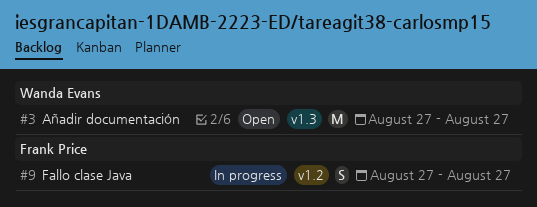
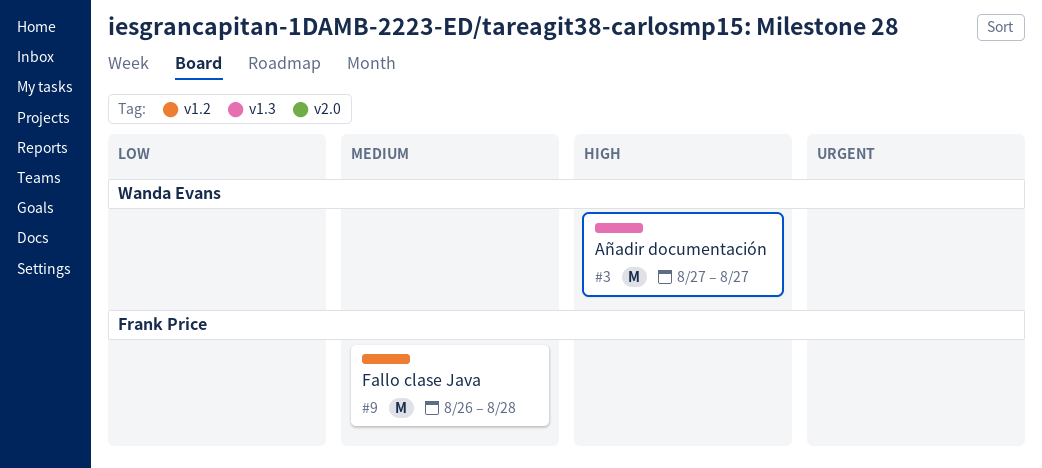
#9, estimate: S -> M
#9, start: Aug 27 -> Aug 26
#9, due: Aug 27 -> Aug 28

